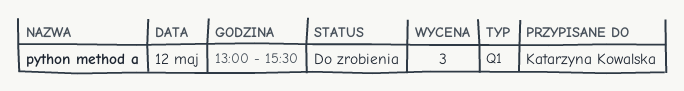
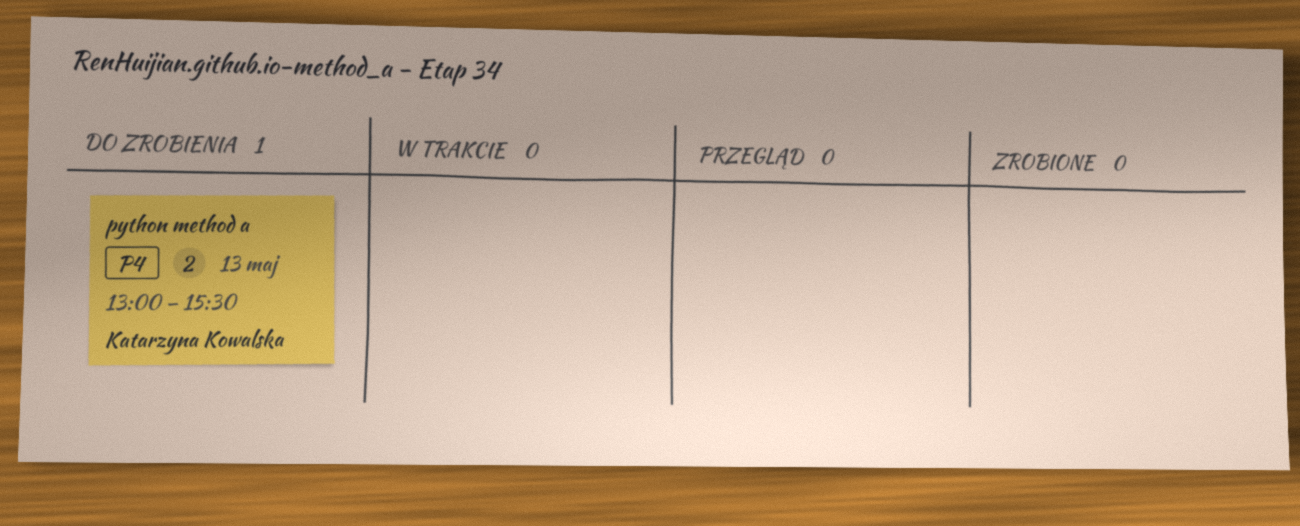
python method a, estimate: 3 -> 2
python method a, day: May 12 -> May 13

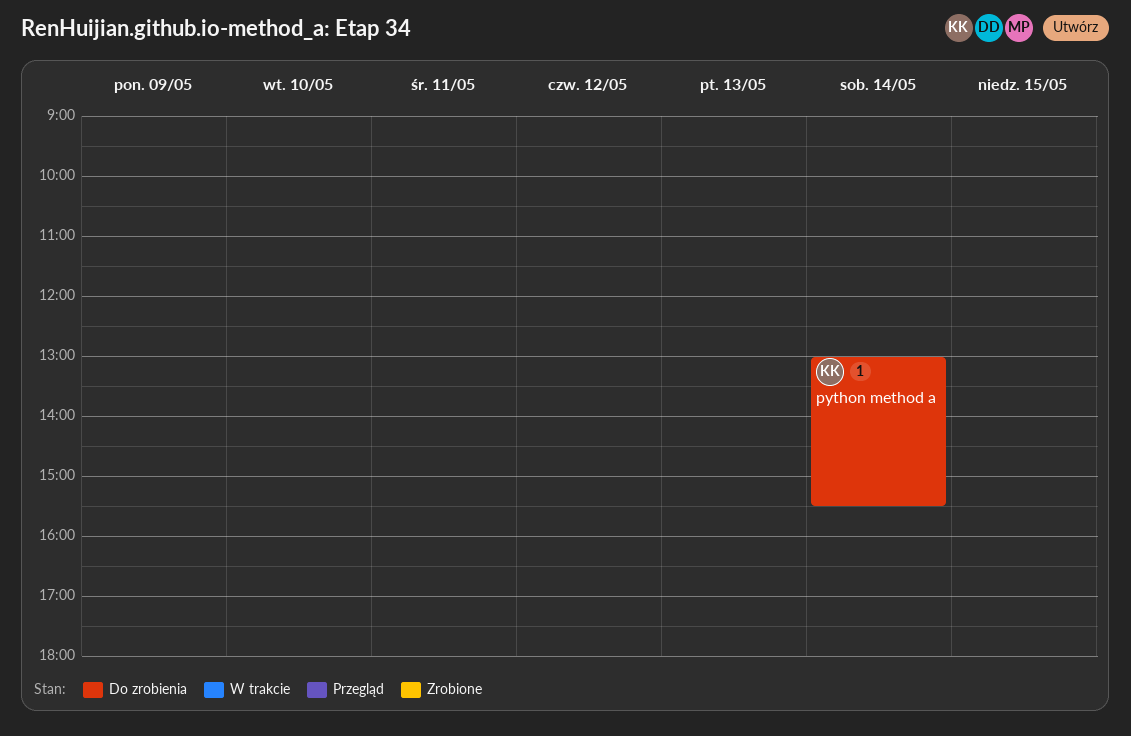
python method a, estimate: 2 -> 1
python method a, day: May 13 -> May 14

